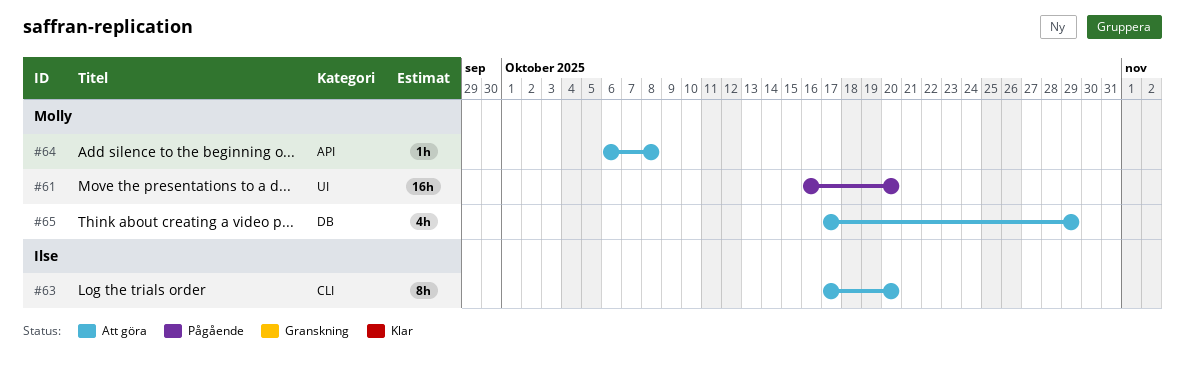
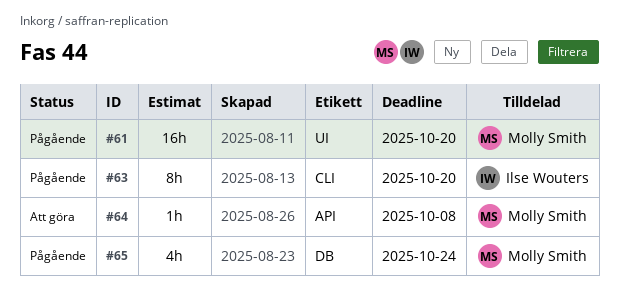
#63, status: Att göra -> Pågående
#65, status: Att göra -> Pågående
#65, due: Oct 29 -> Oct 24

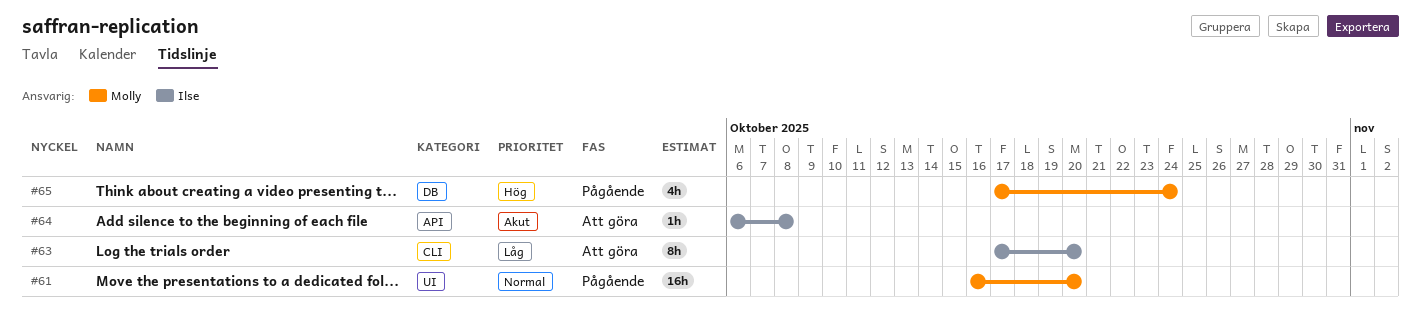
#63, status: Pågående -> Att göra
#64, owner: Molly Smith -> Ilse Wouters

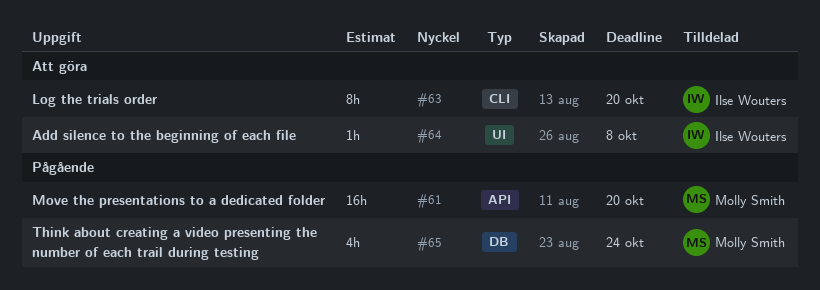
#61, label: UI -> API
#64, label: API -> UI

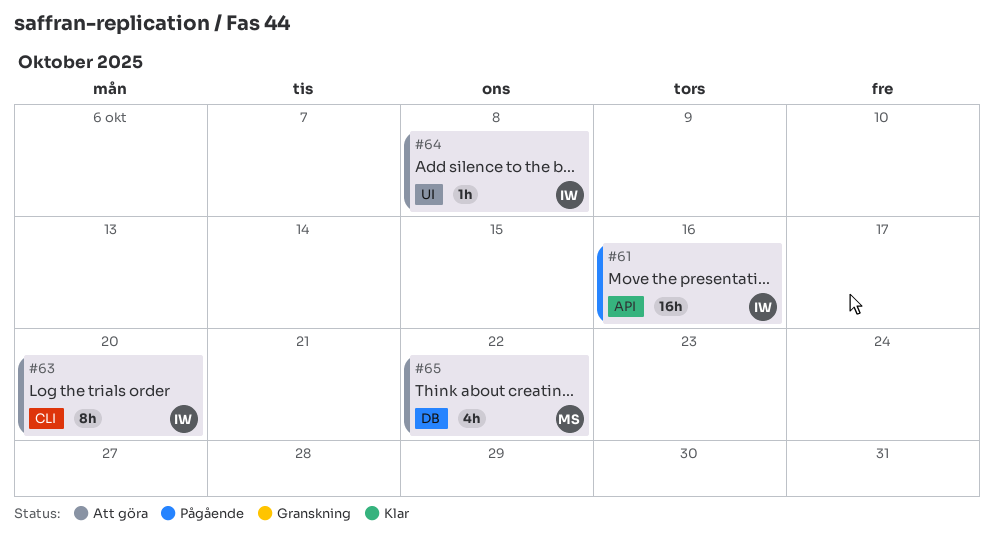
#61, owner: Molly Smith -> Ilse Wouters
#61, due: Oct 20 -> Oct 16
#65, status: Pågående -> Att göra
#65, due: Oct 24 -> Oct 22

